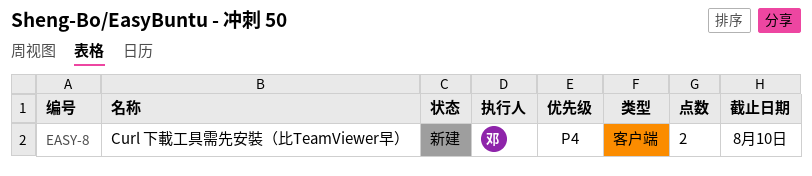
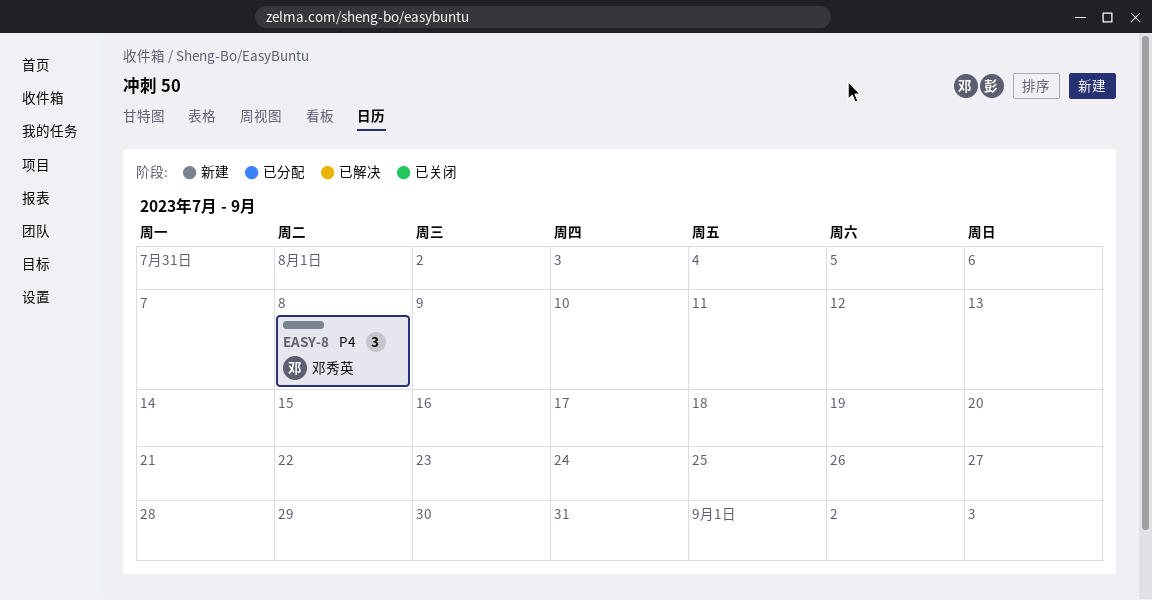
EASY-8, estimate: 2 -> 3
EASY-8, due: Aug 10 -> Aug 8

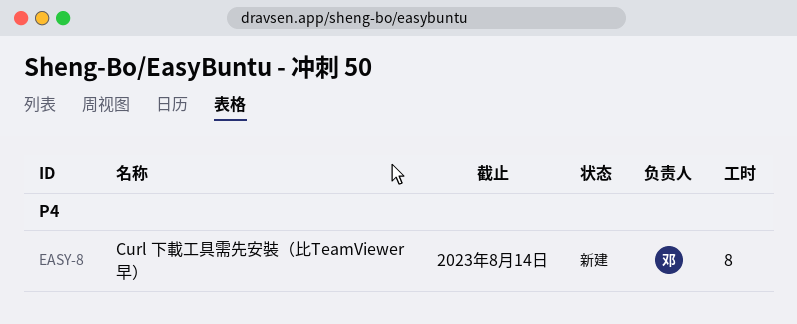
EASY-8, estimate: 3 -> 8
EASY-8, due: Aug 8 -> Aug 14

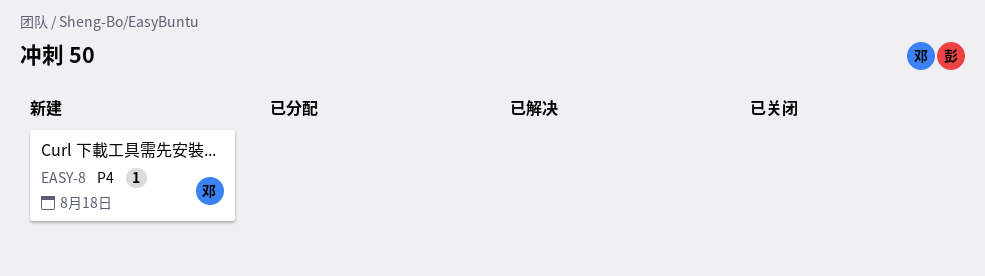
EASY-8, estimate: 8 -> 1
EASY-8, due: Aug 14 -> Aug 18

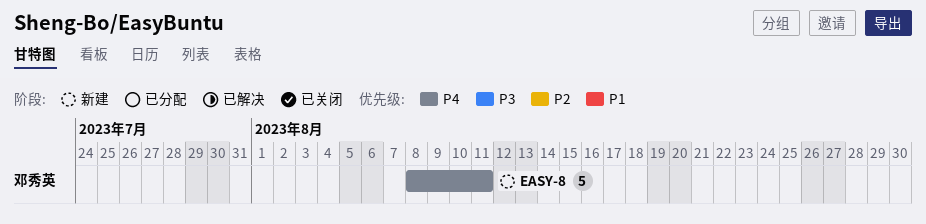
EASY-8, estimate: 1 -> 5
EASY-8, due: Aug 18 -> Aug 11

